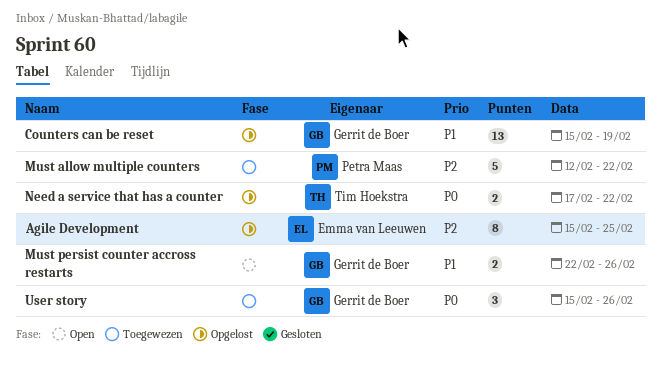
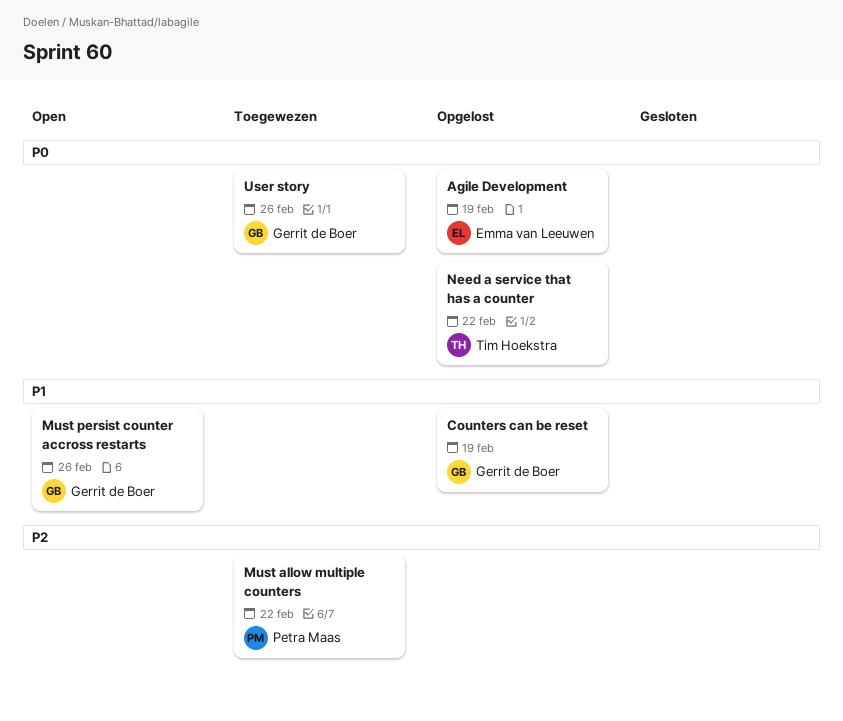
Agile Development, priority: P2 -> P0
Agile Development, due: Feb 25 -> Feb 19

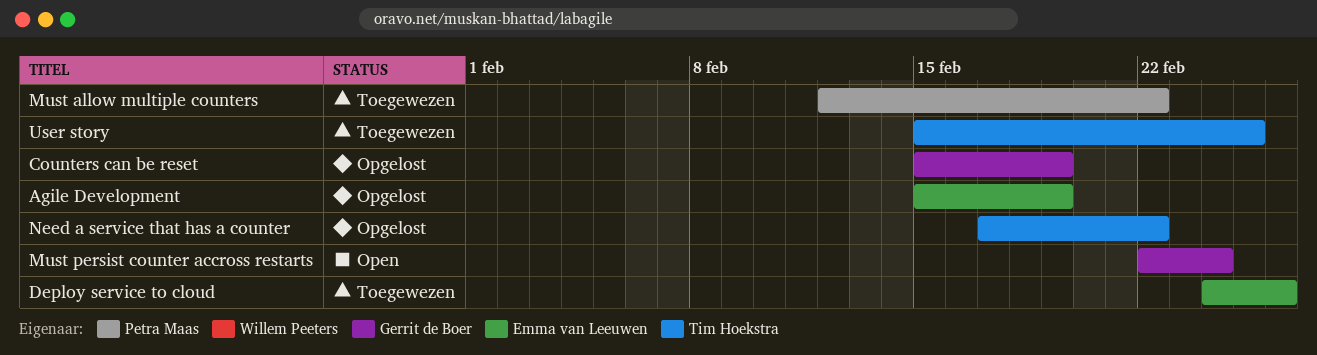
Deploy service to cloud: none -> present
Must persist counter accross restarts, due: Feb 26 -> Feb 24
User story, owner: Gerrit de Boer -> Tim Hoekstra
User story, due: Feb 26 -> Feb 25

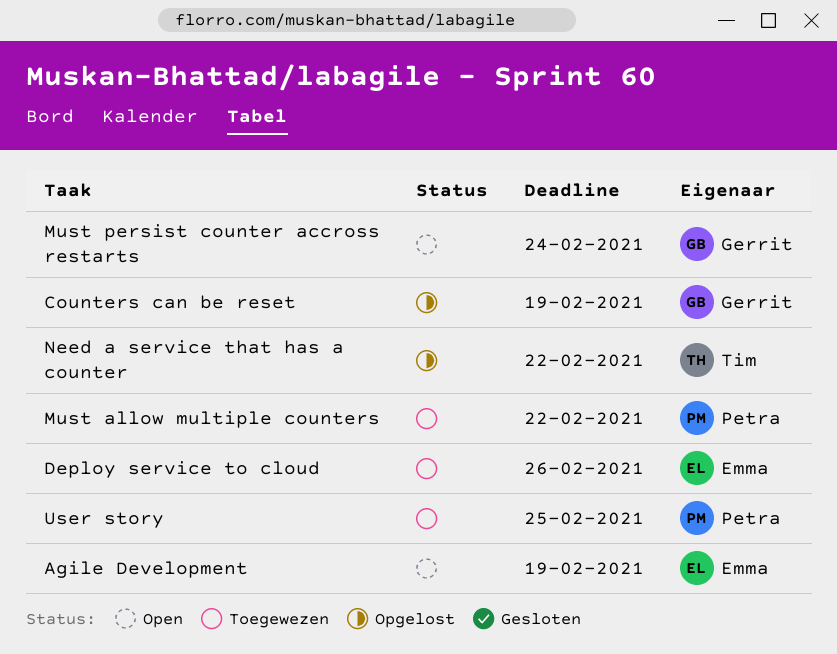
Agile Development, status: Opgelost -> Open
User story, owner: Tim Hoekstra -> Petra Maas

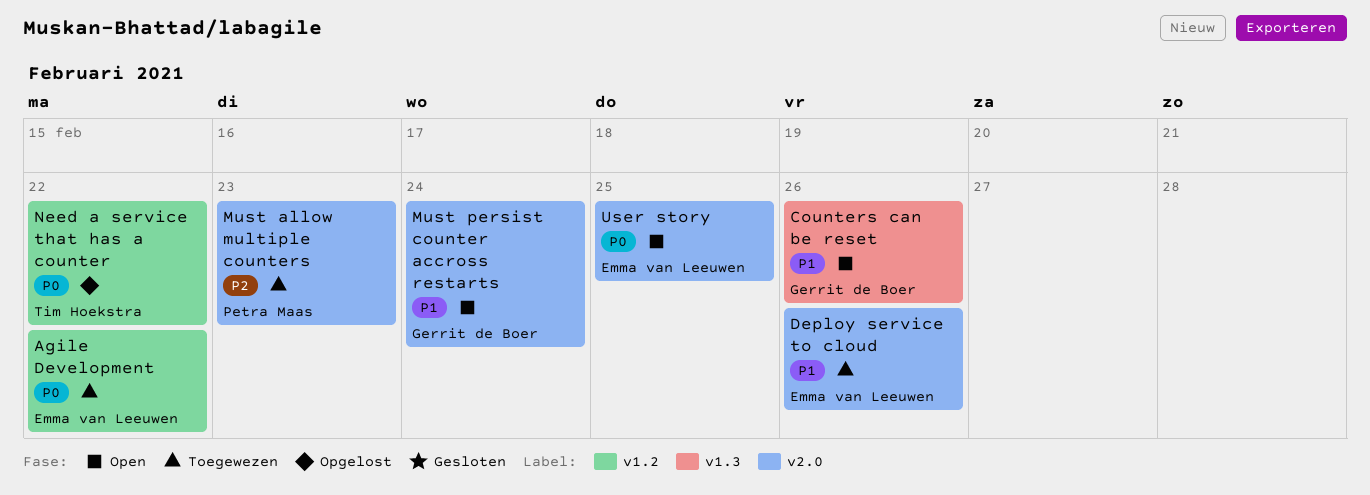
Agile Development, status: Open -> Toegewezen
Agile Development, due: Feb 19 -> Feb 22
Counters can be reset, status: Opgelost -> Open
Counters can be reset, due: Feb 19 -> Feb 26
Must allow multiple counters, due: Feb 22 -> Feb 23
User story, status: Toegewezen -> Open
User story, owner: Petra Maas -> Emma van Leeuwen

